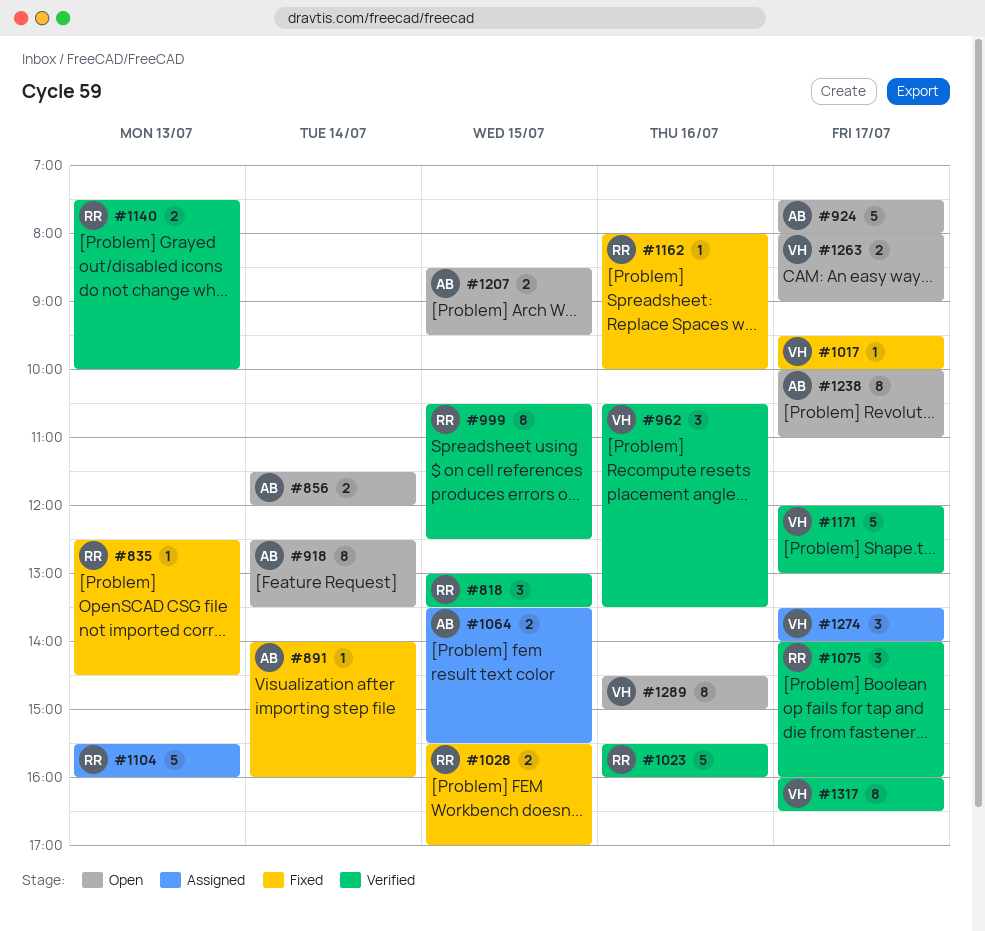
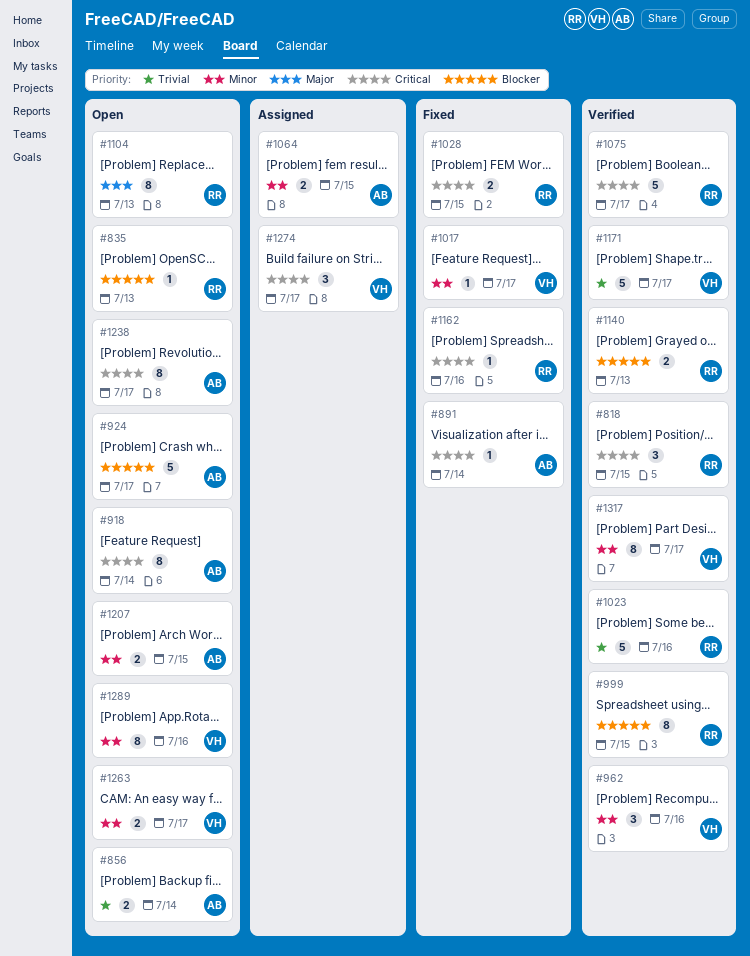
#835, status: Fixed -> Open
#1075, estimate: 3 -> 5
#1104, status: Assigned -> Open
#1104, estimate: 5 -> 8

